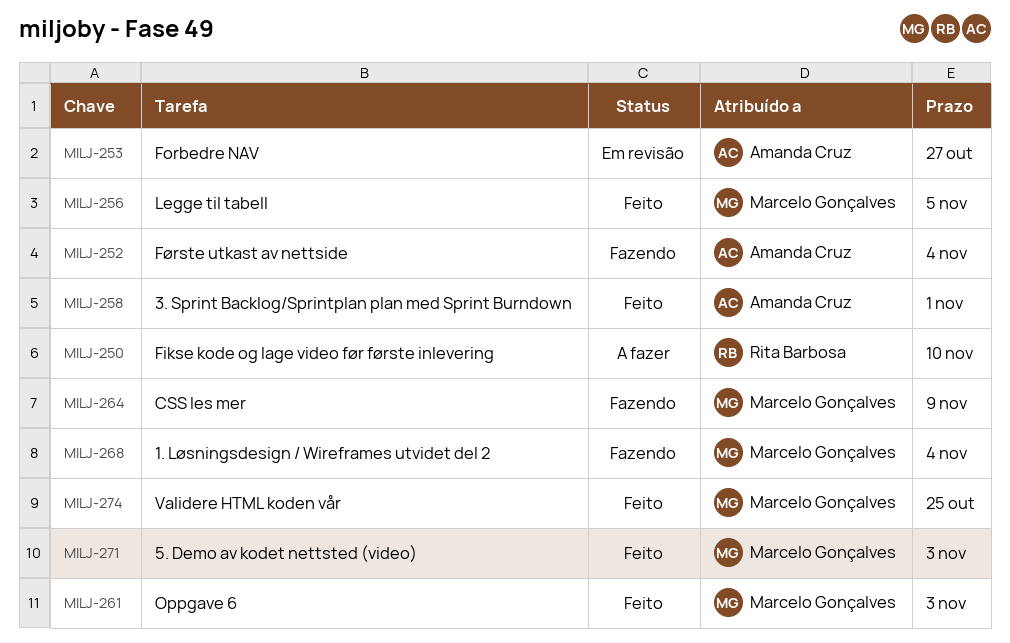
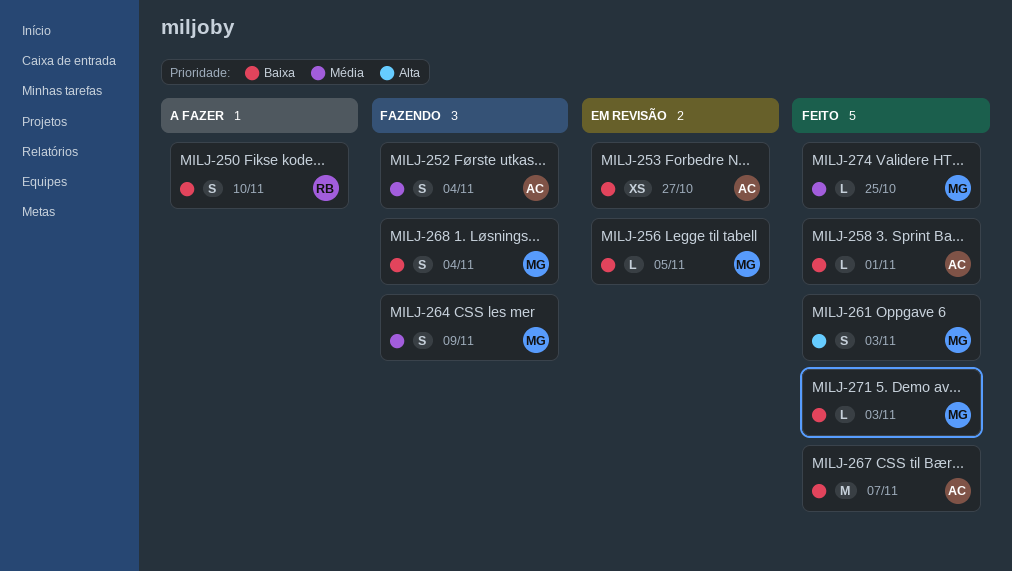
MILJ-256, status: Feito -> Em revisão
MILJ-267: none -> present

